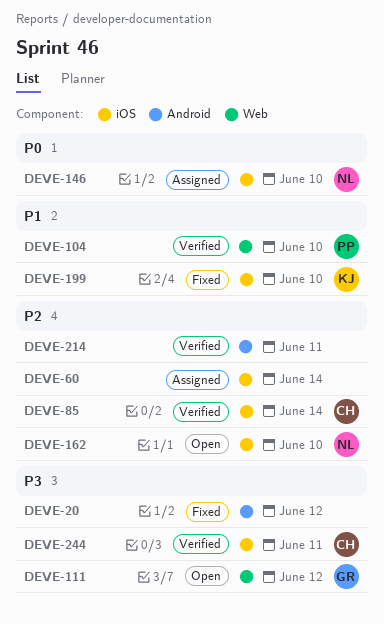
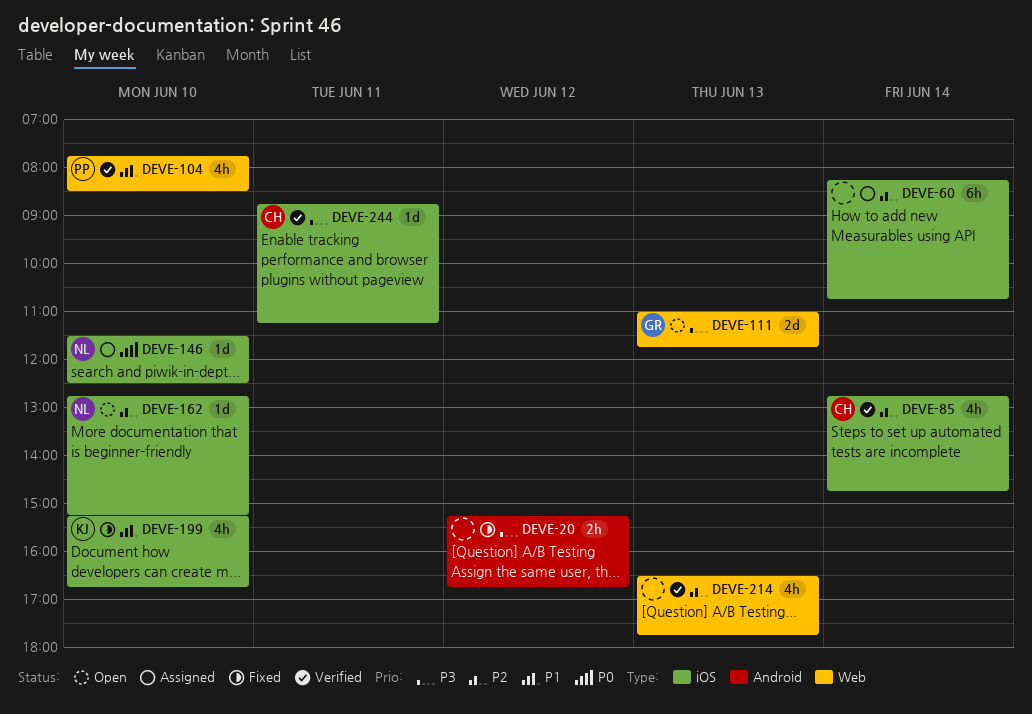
DEVE-111, day: Jun 12 -> Jun 13
DEVE-214, label: Android -> Web
DEVE-214, day: Jun 11 -> Jun 13

